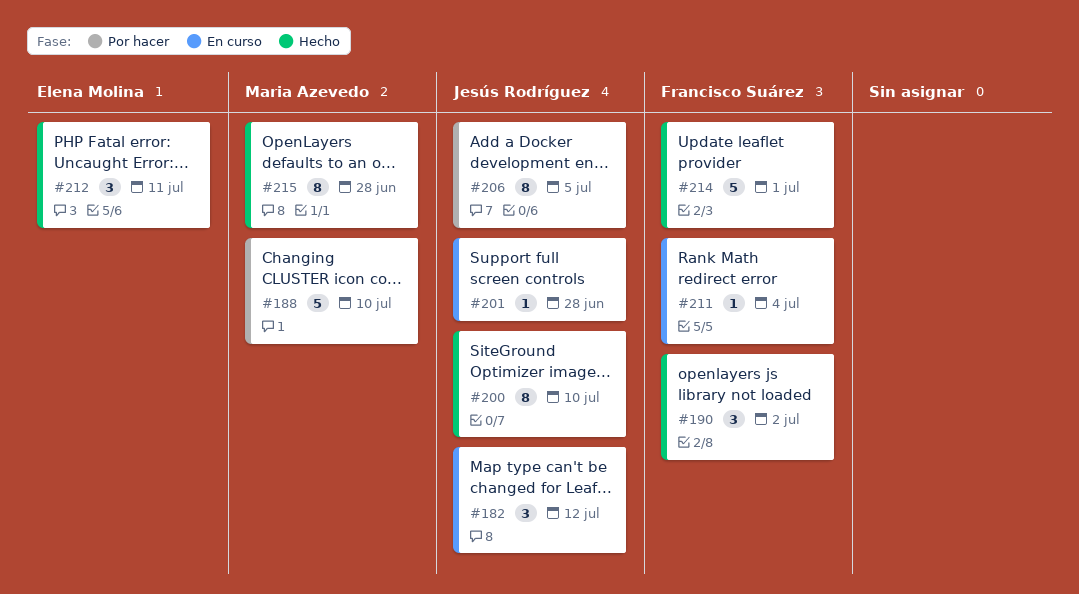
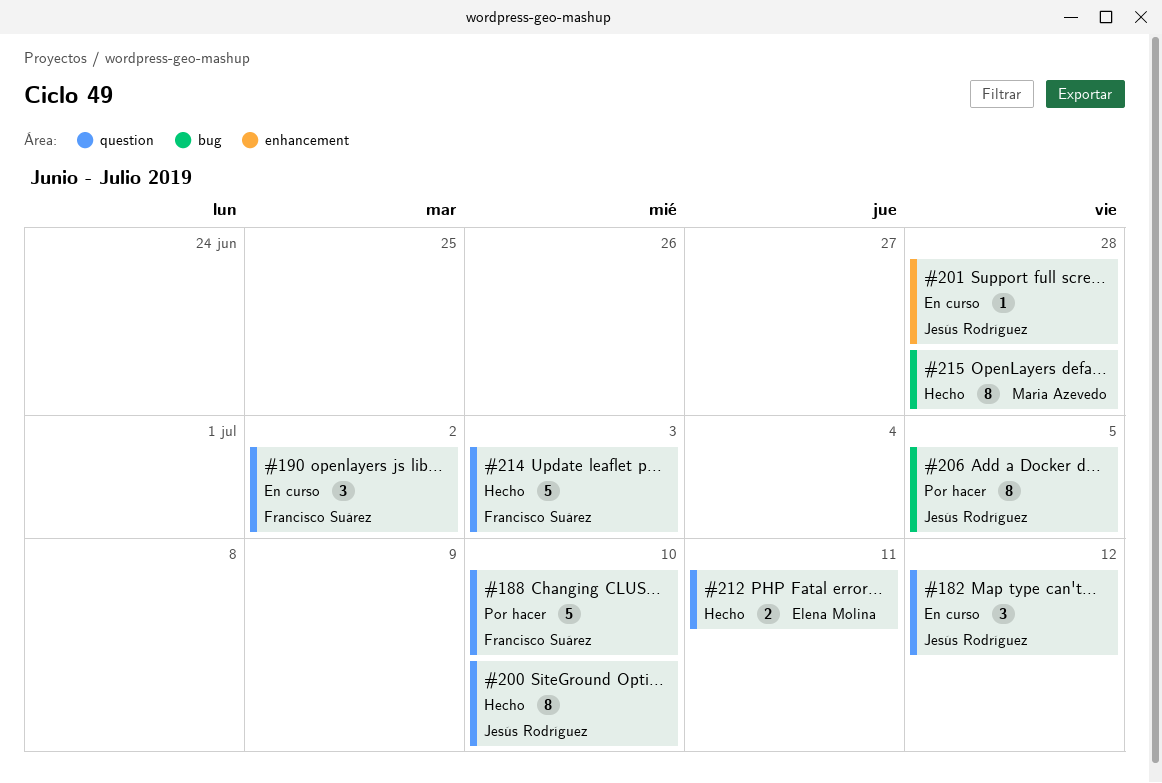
#188, owner: Maria Azevedo -> Francisco Suárez
#190, status: Hecho -> En curso
#211: present -> none
#212, estimate: 3 -> 2
#214, due: Jul 1 -> Jul 3

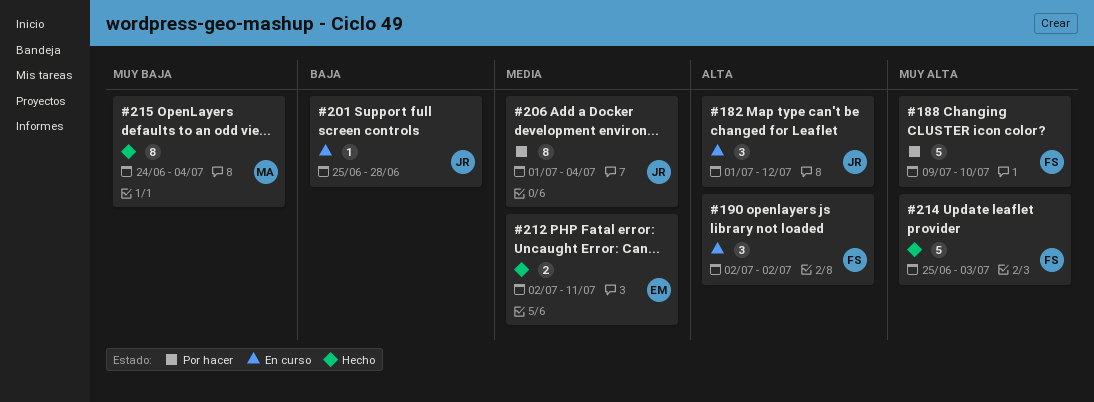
#200: present -> none
#206, due: Jul 5 -> Jul 4
#215, due: Jun 28 -> Jul 4

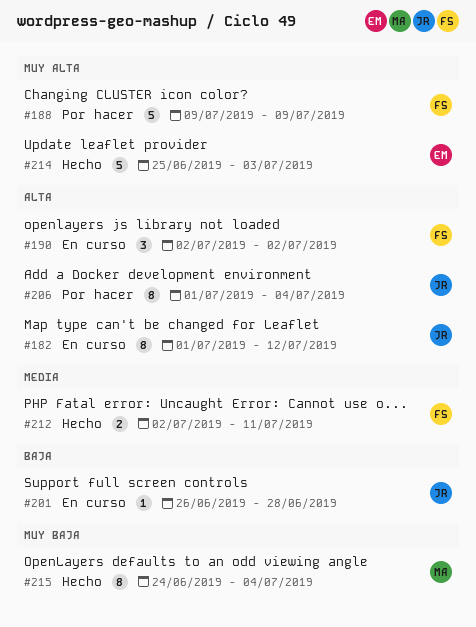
#182, estimate: 3 -> 8
#188, due: Jul 10 -> Jul 9
#201, start: Jun 25 -> Jun 26
#206, priority: Media -> Alta
#212, owner: EM -> FS
#214, owner: FS -> EM

